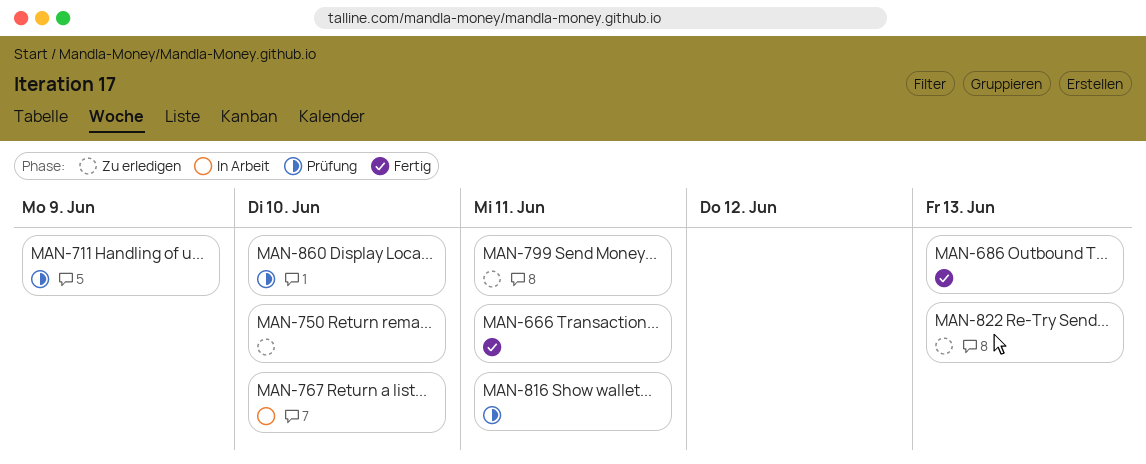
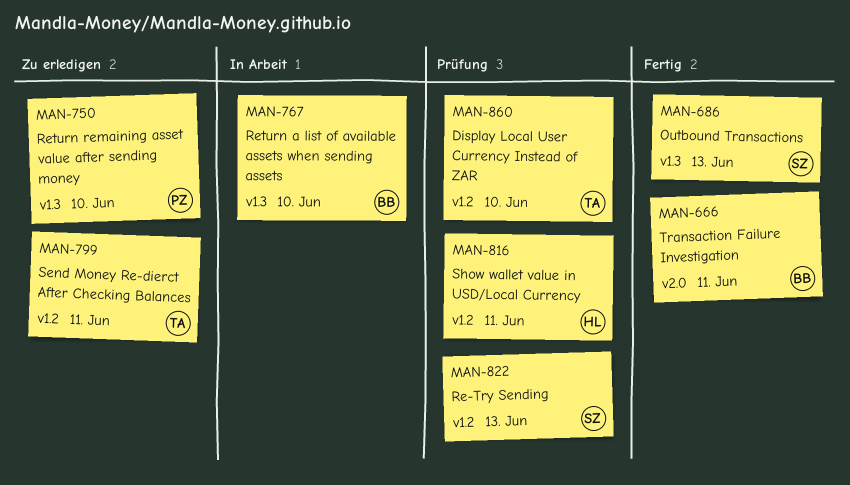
MAN-711: present -> none
MAN-822, status: Zu erledigen -> Prüfung

